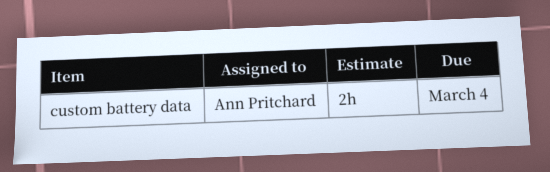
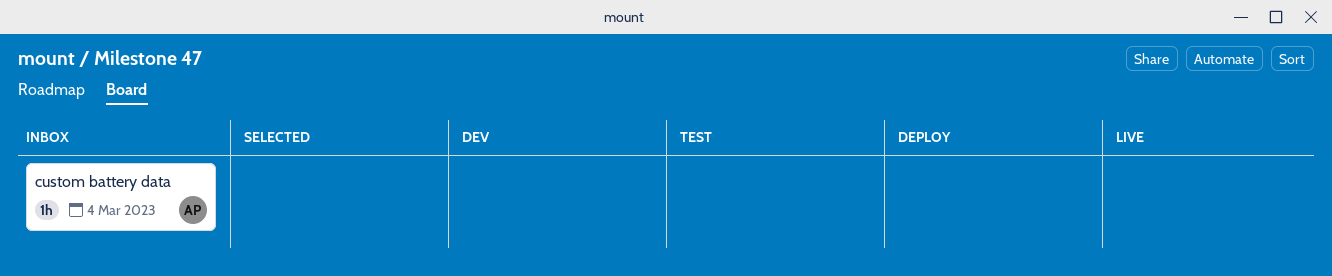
custom battery data, estimate: 2h -> 1h

